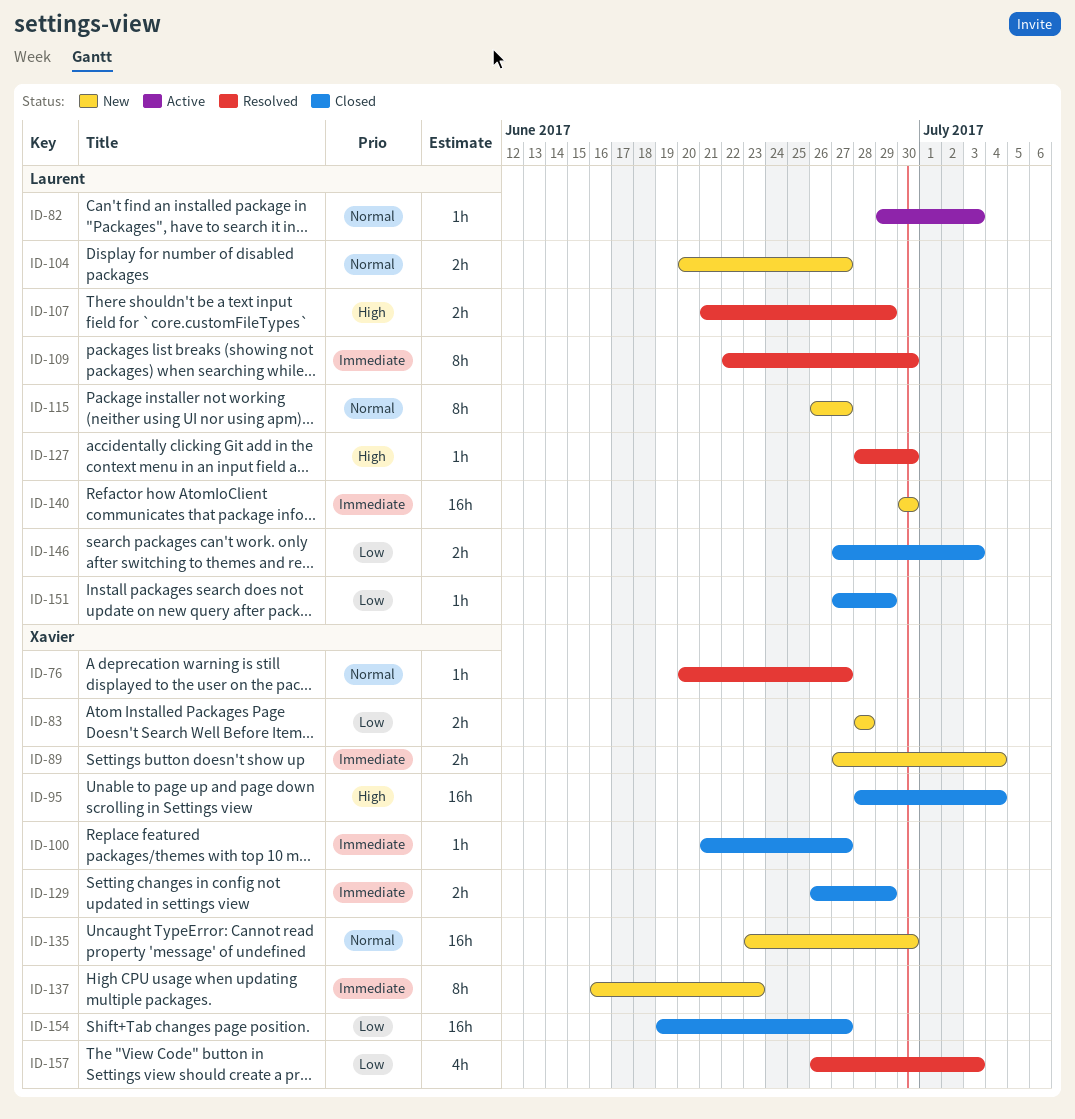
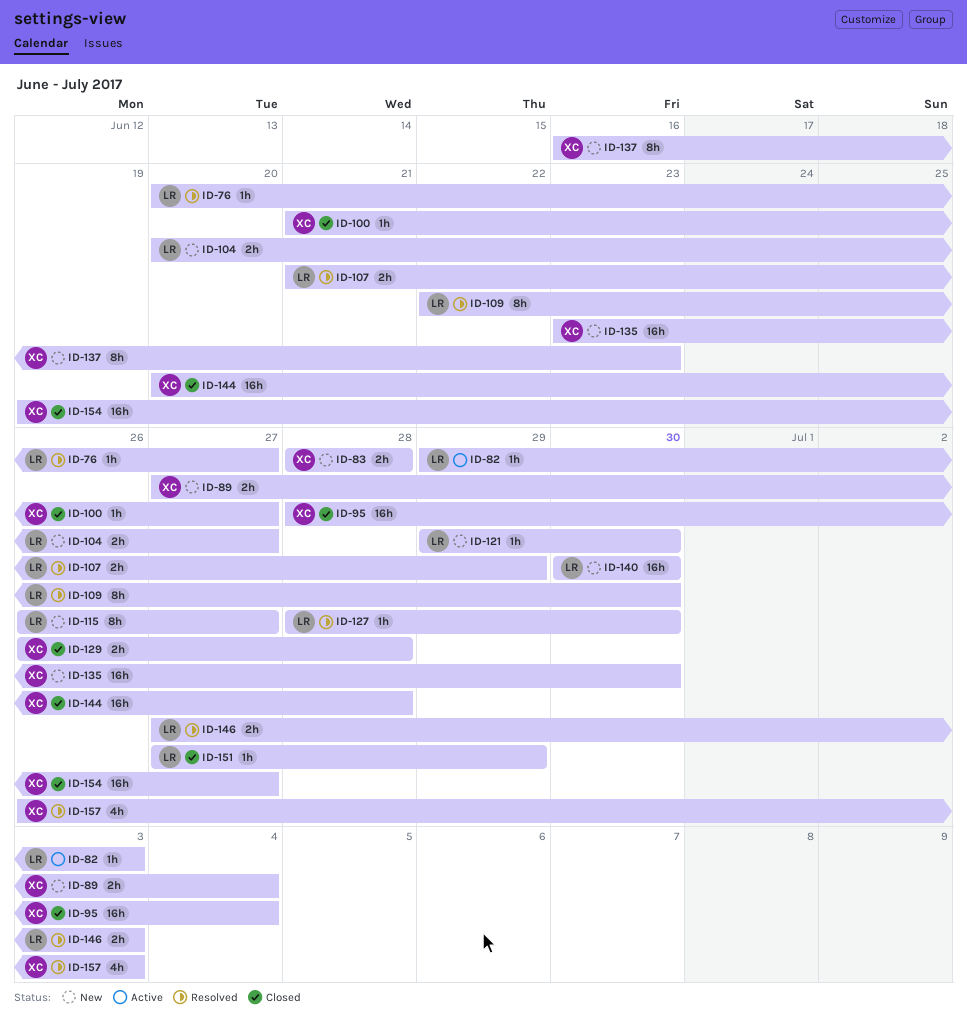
ID-76, owner: Xavier -> Laurent
ID-121: none -> present
ID-129, due: Jun 29 -> Jun 28
ID-144: none -> present
ID-146, status: Closed -> Resolved

